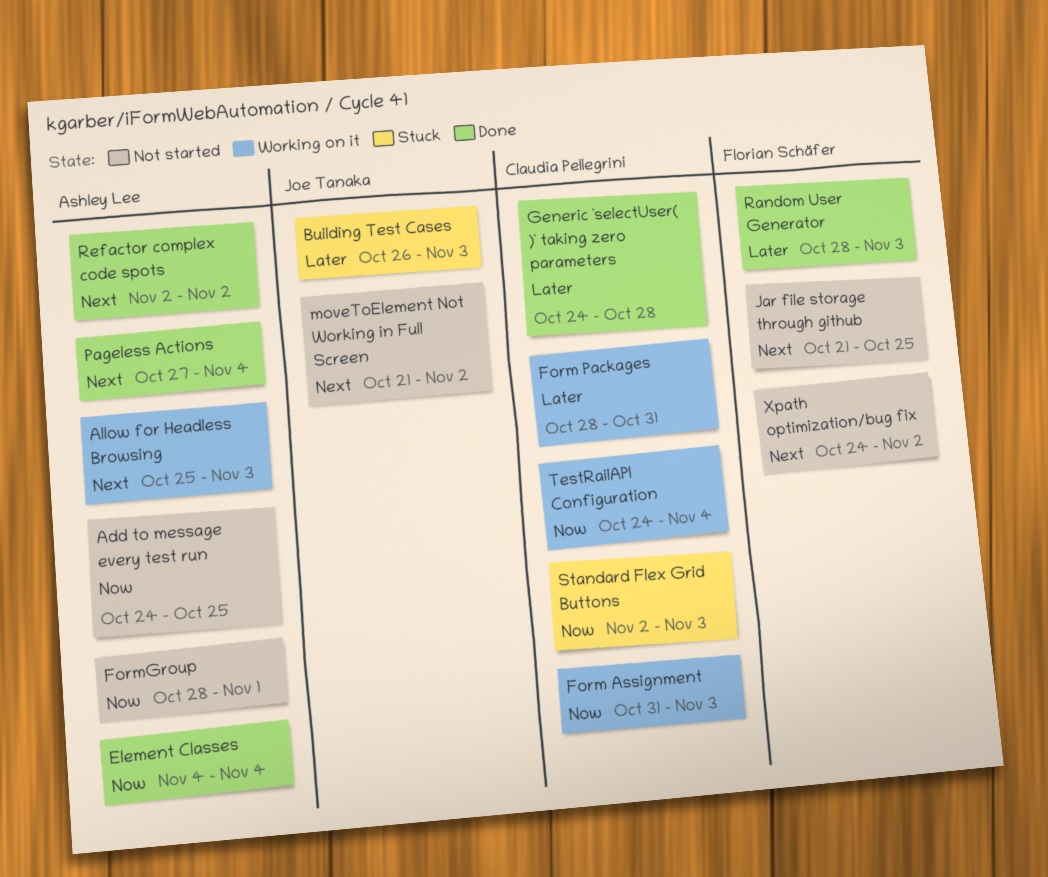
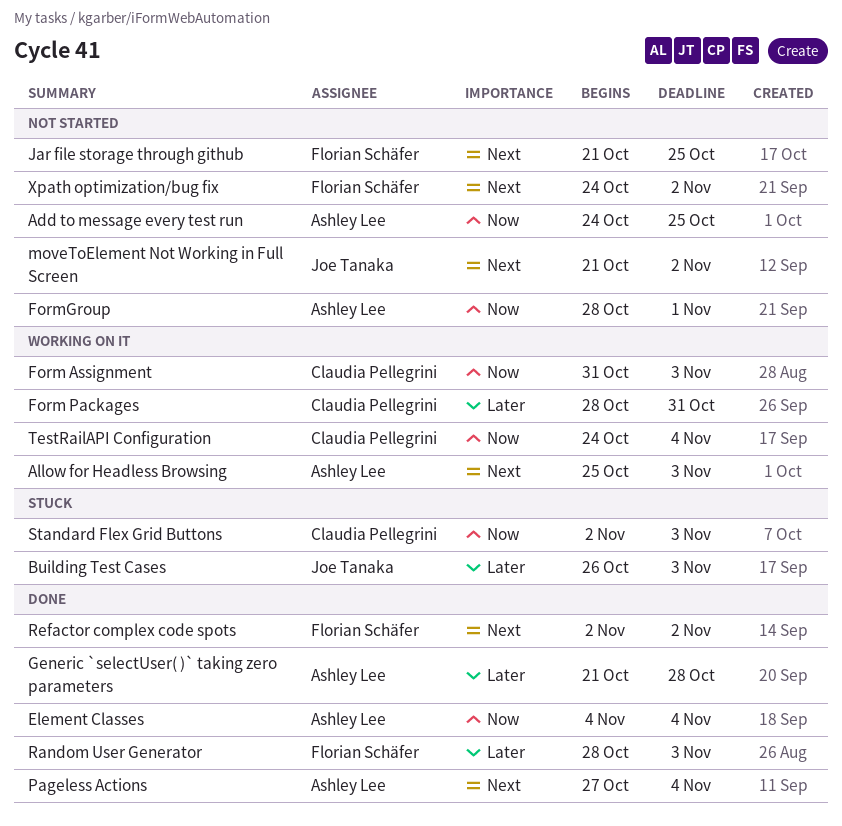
Generic `selectUser( )` taking zero parameters, owner: Claudia Pellegrini -> Ashley Lee
Generic `selectUser( )` taking zero parameters, start: Oct 24 -> Oct 21
Refactor complex code spots, owner: Ashley Lee -> Florian Schäfer

